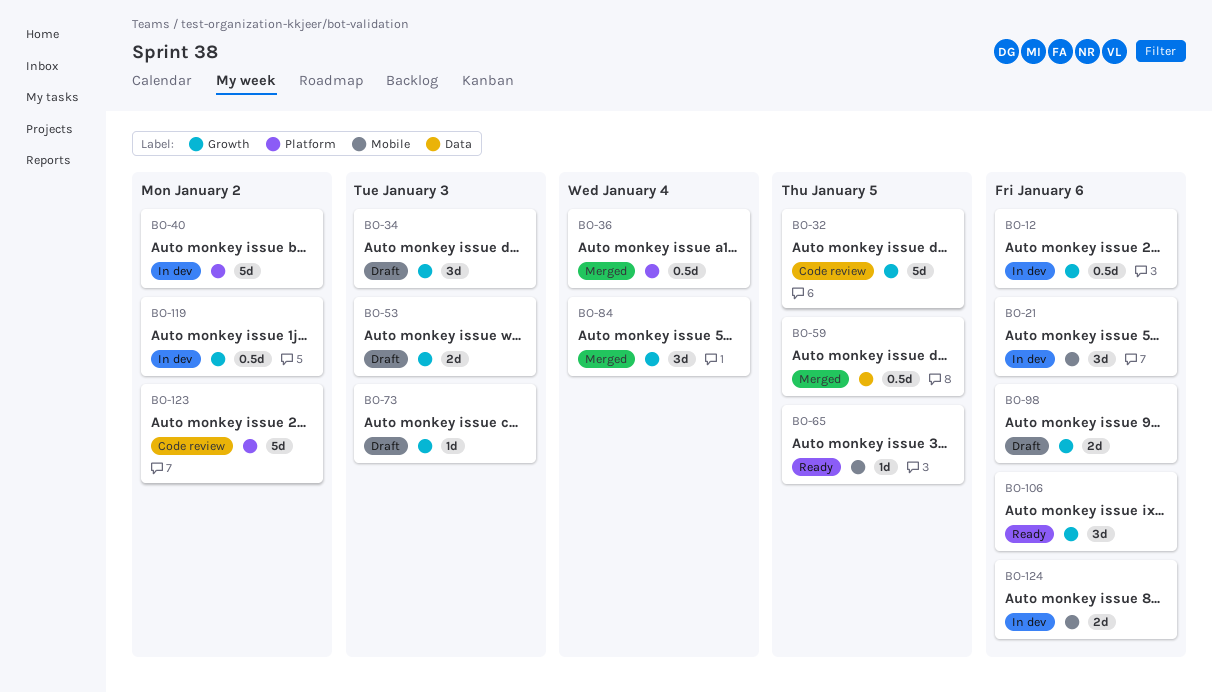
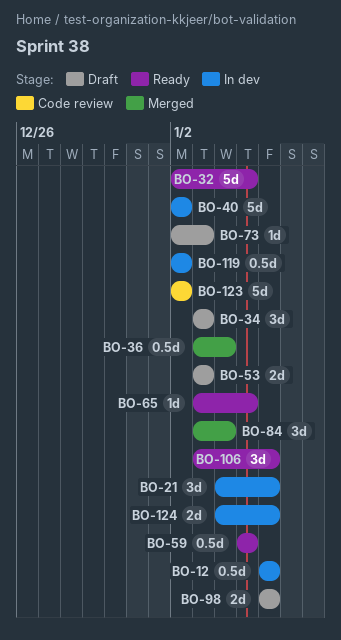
BO-32, status: Code review -> Ready
BO-59, status: Merged -> Ready

